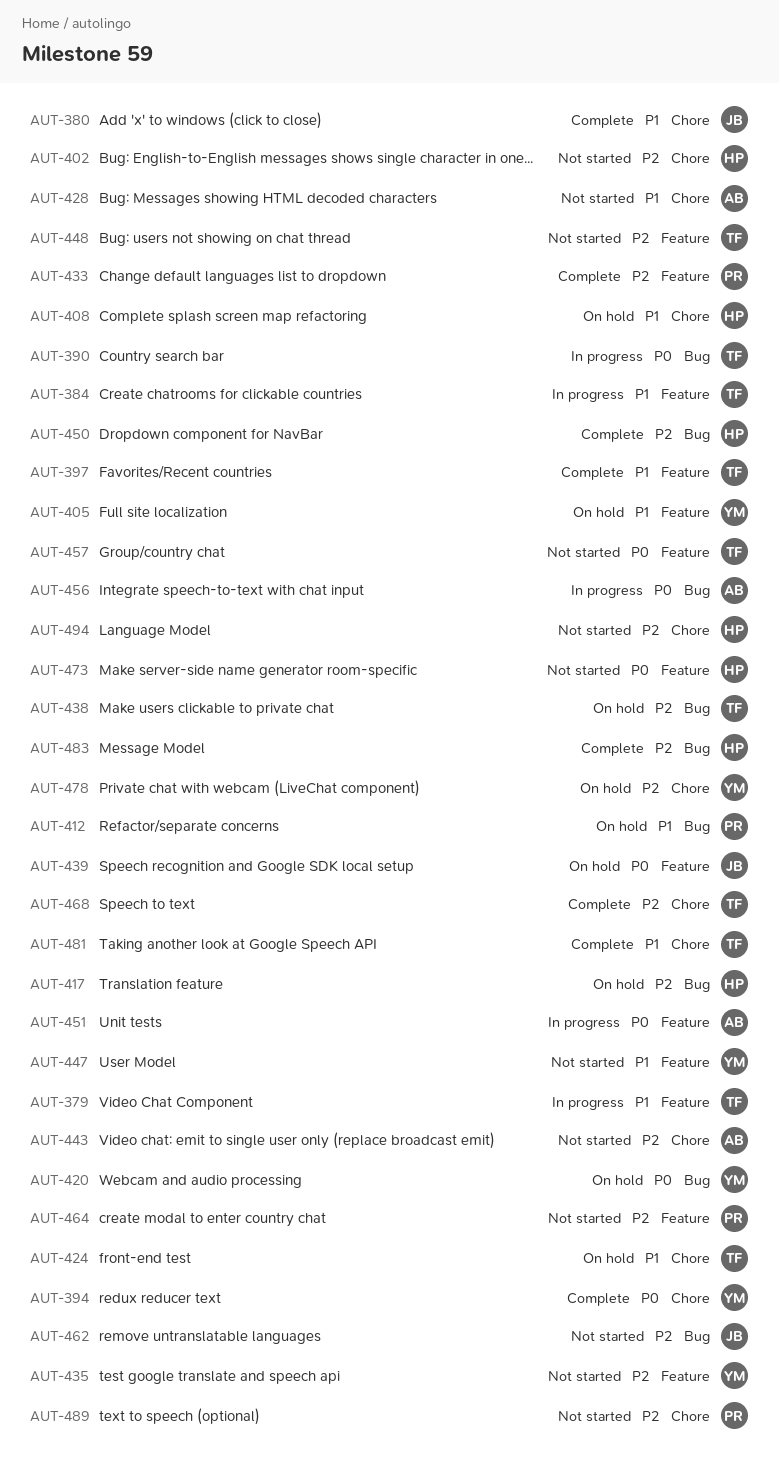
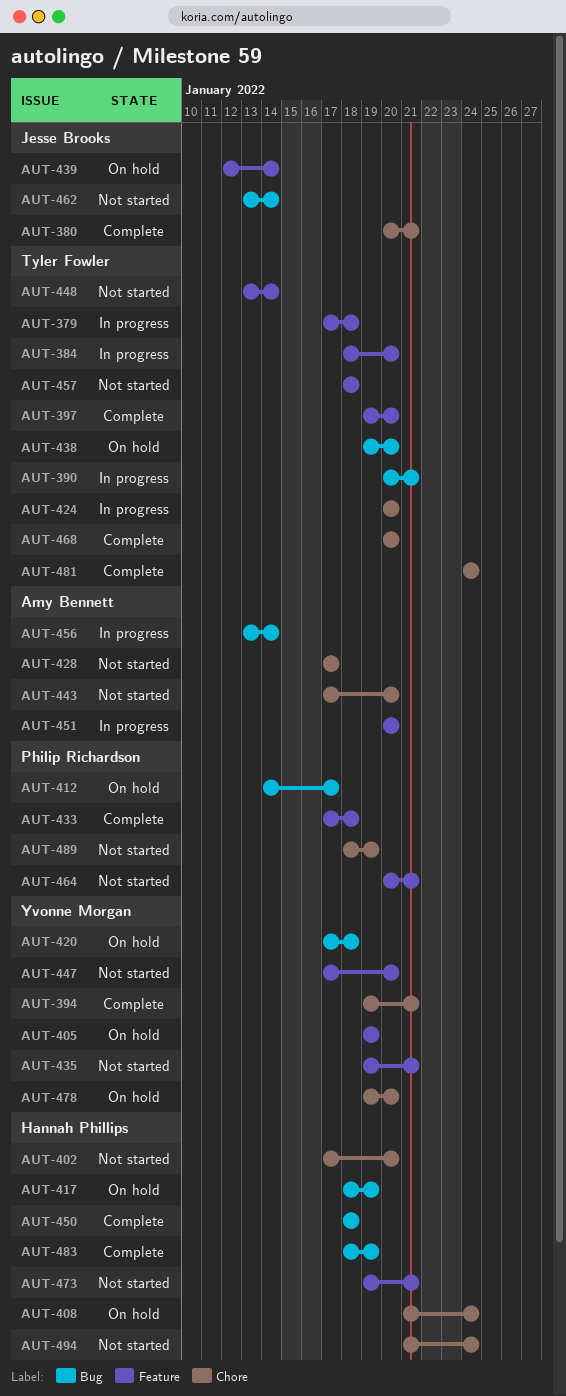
AUT-424, status: On hold -> In progress

